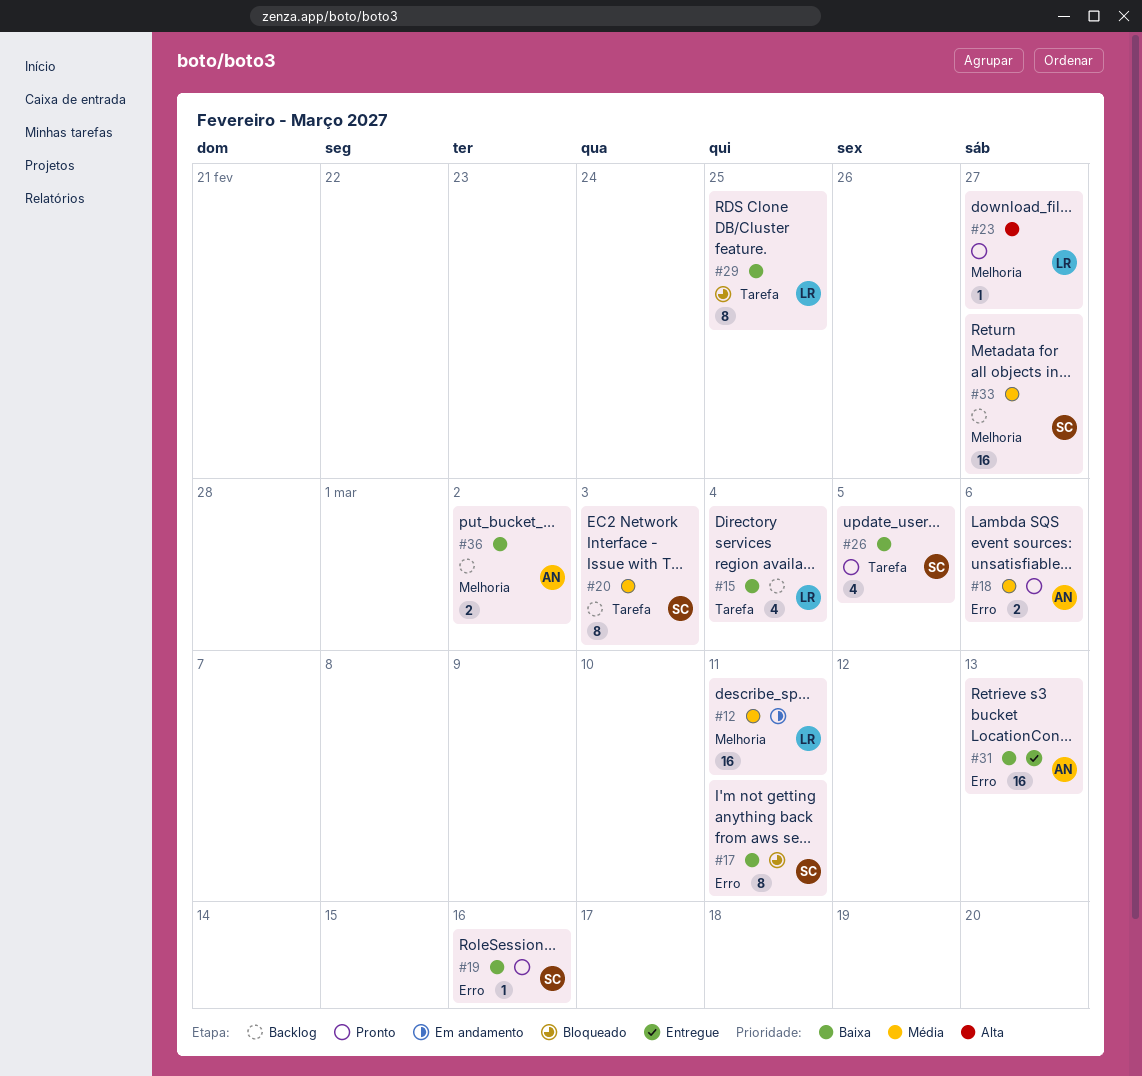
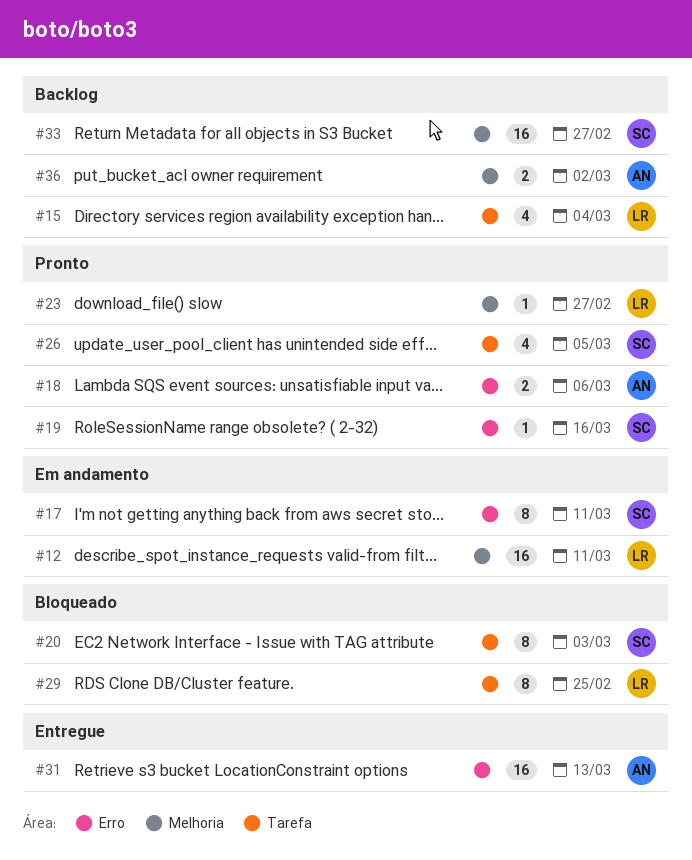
#17, status: Bloqueado -> Em andamento
#20, status: Backlog -> Bloqueado

